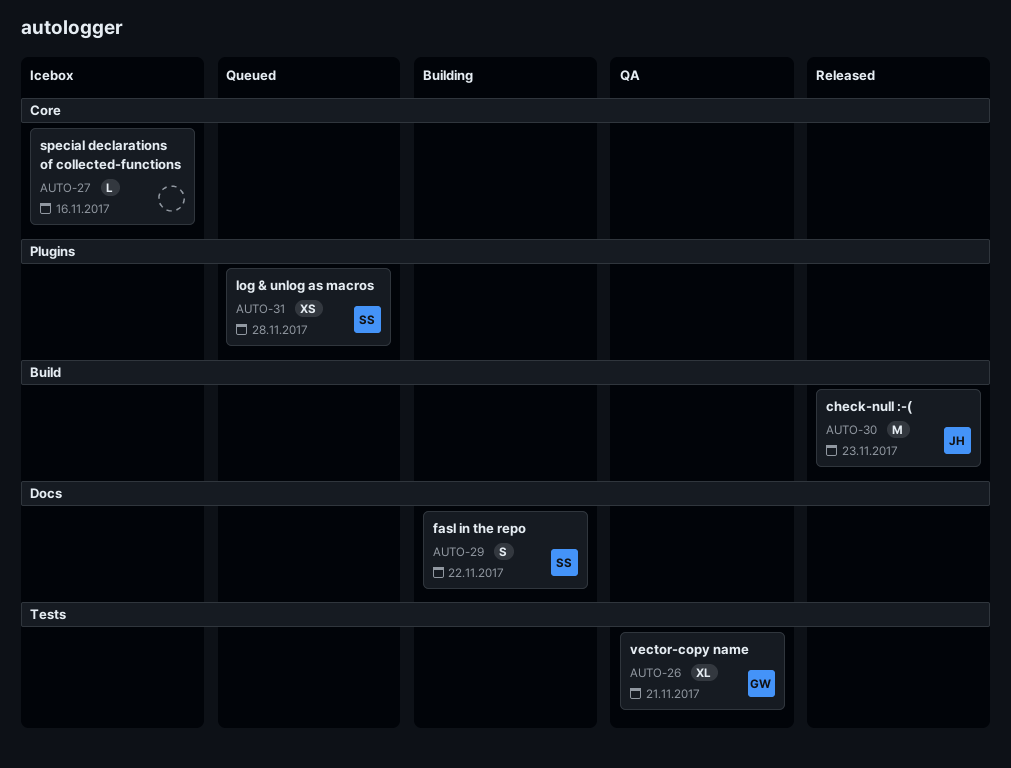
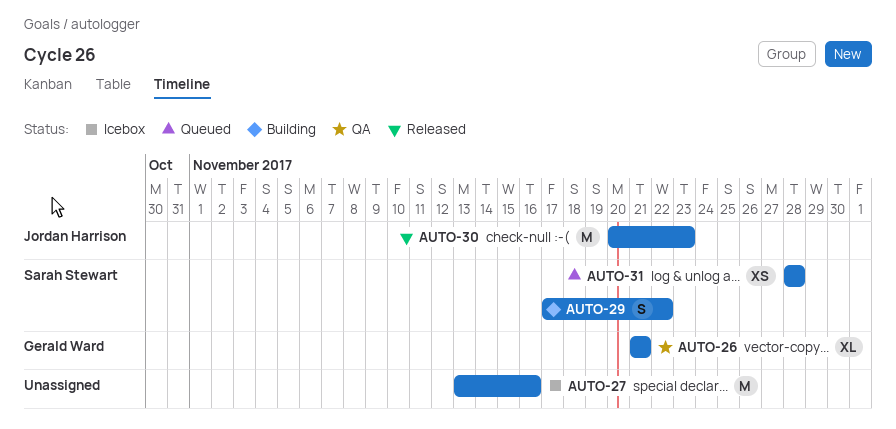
AUTO-27, estimate: L -> M

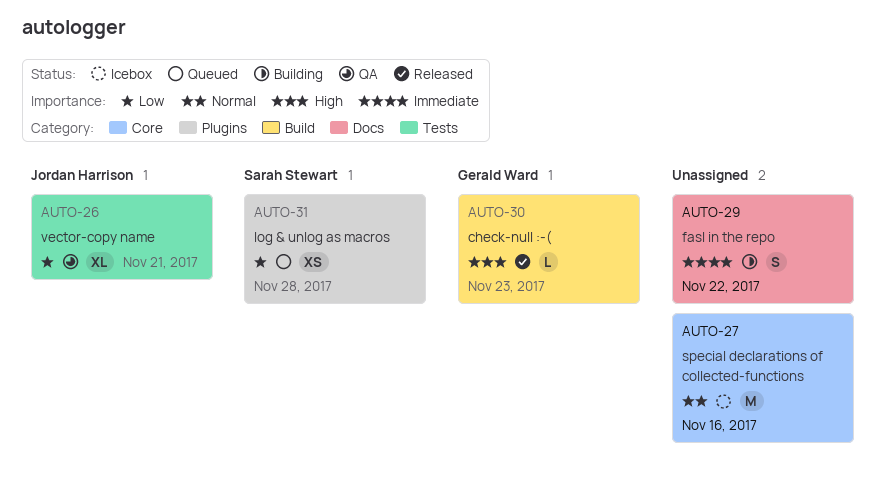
AUTO-26, owner: Gerald Ward -> Jordan Harrison
AUTO-29, owner: Sarah Stewart -> none
AUTO-30, owner: Jordan Harrison -> Gerald Ward
AUTO-30, estimate: M -> L

